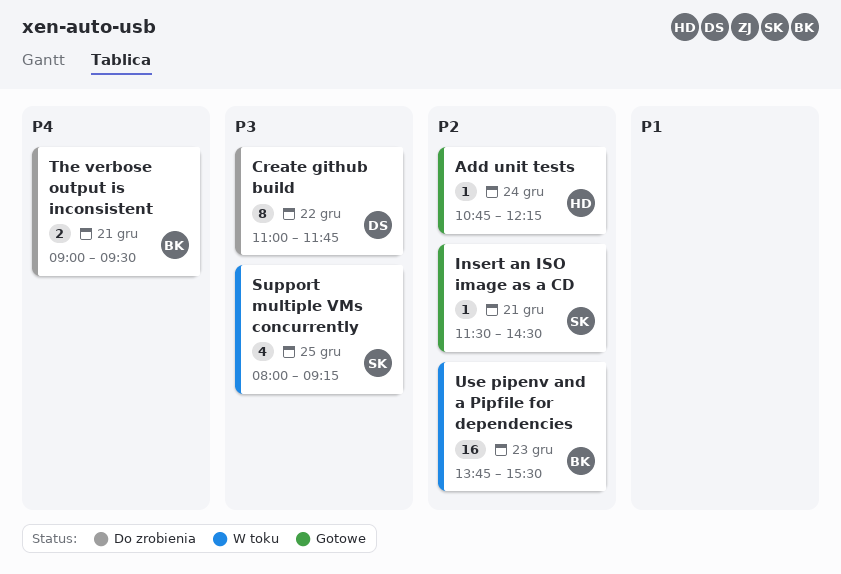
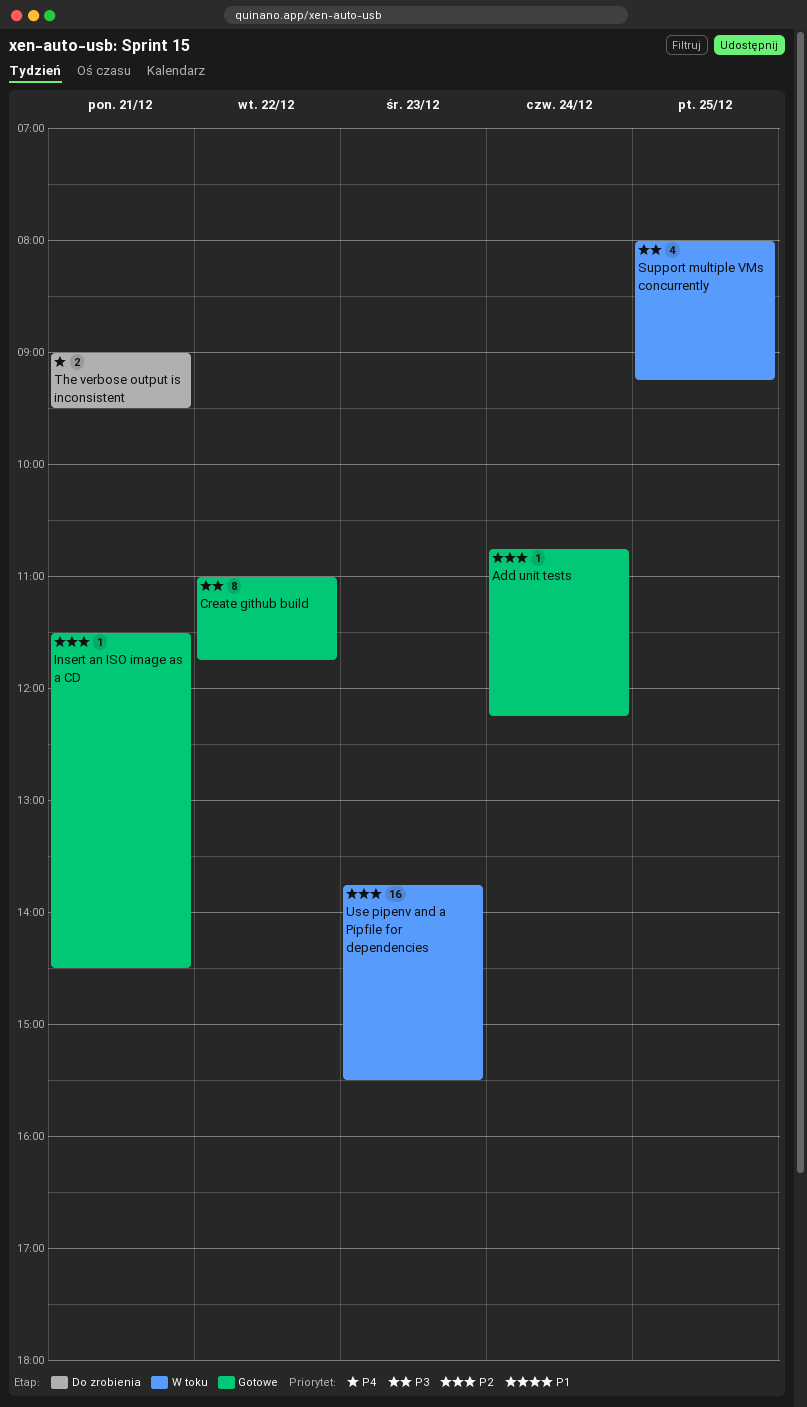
Create github build, status: Do zrobienia -> Gotowe

